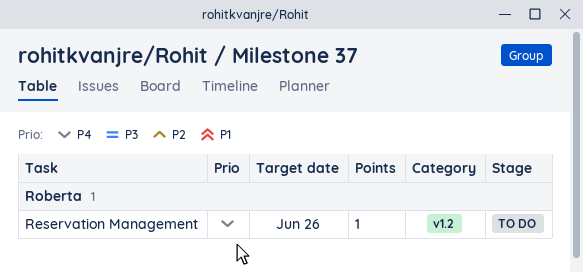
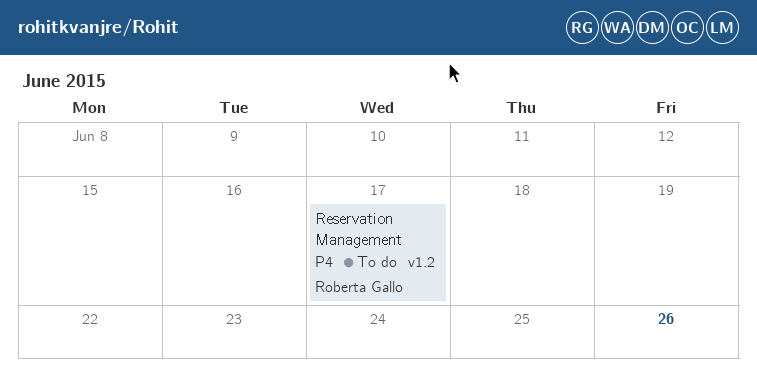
Reservation Management, due: Jun 26 -> Jun 17

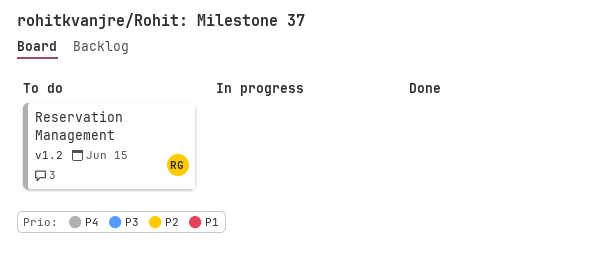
Reservation Management, due: Jun 17 -> Jun 15

